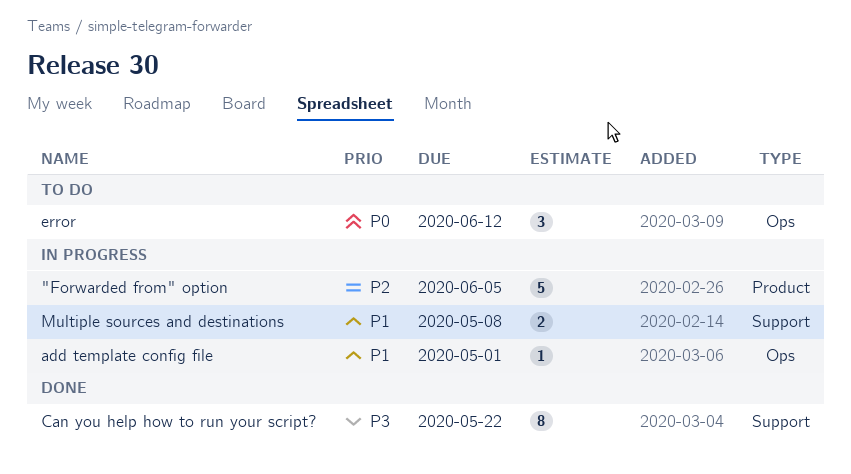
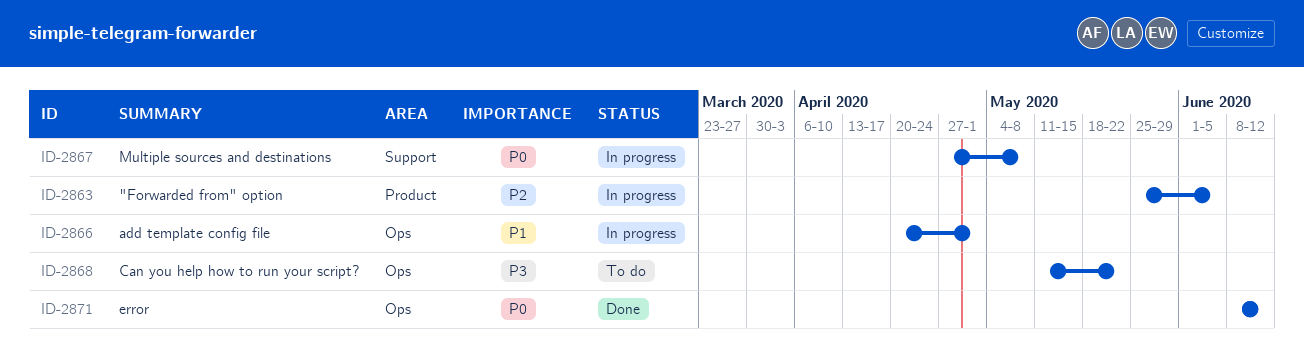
Can you help how to run your script?, status: Done -> To do
Can you help how to run your script?, label: Support -> Ops
error, status: To do -> Done
Multiple sources and destinations, priority: P1 -> P0

